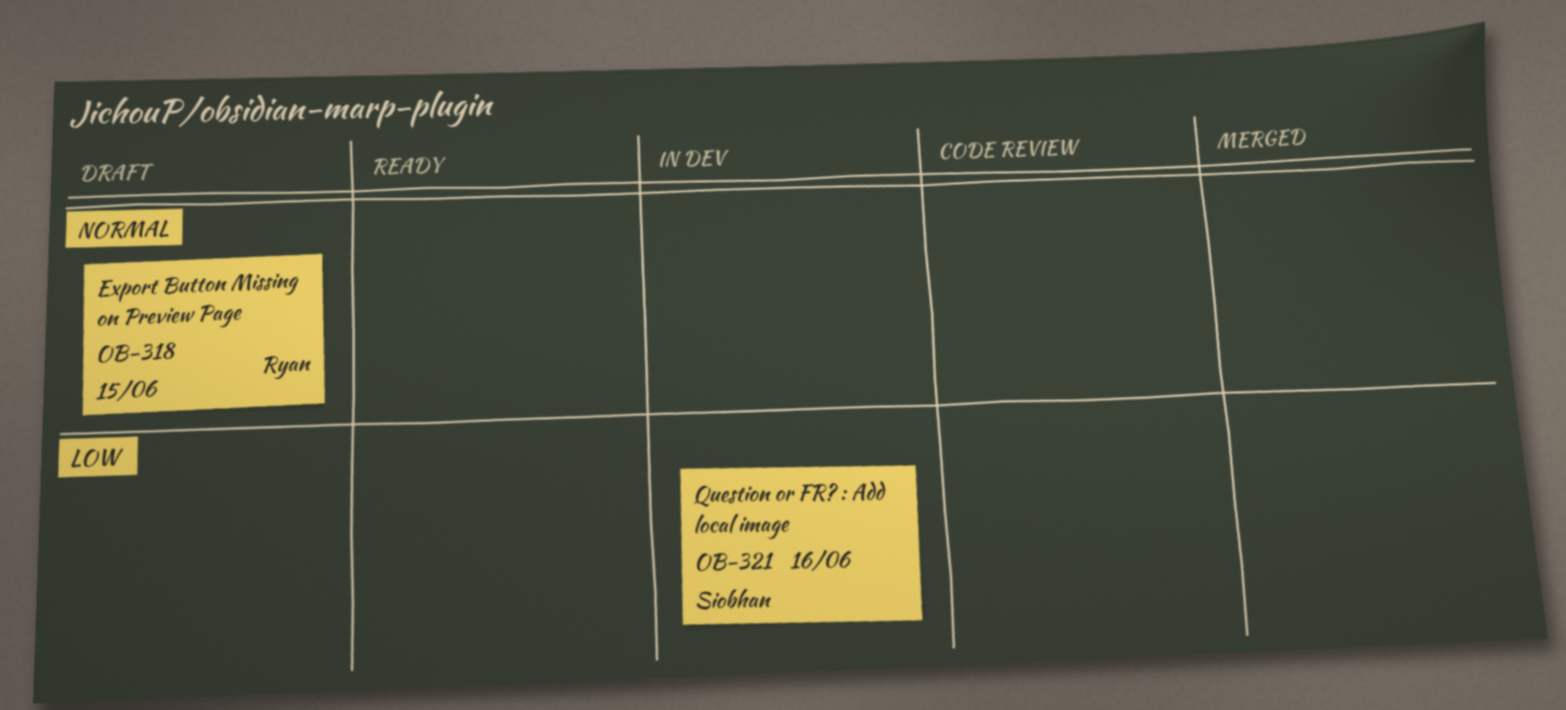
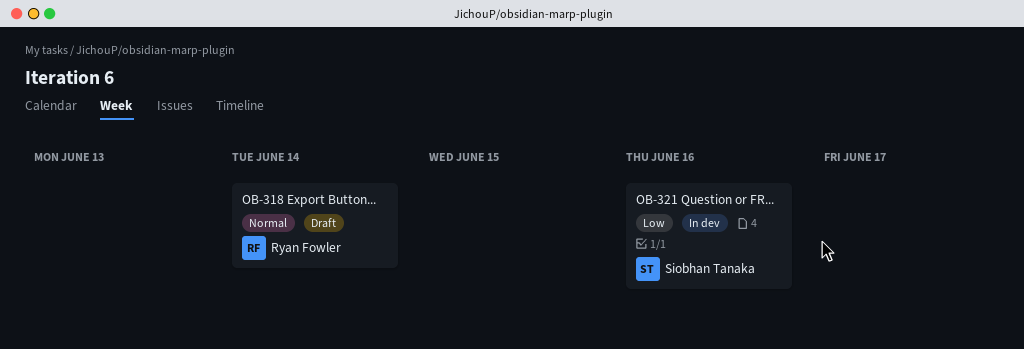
OB-318, due: Jun 15 -> Jun 14

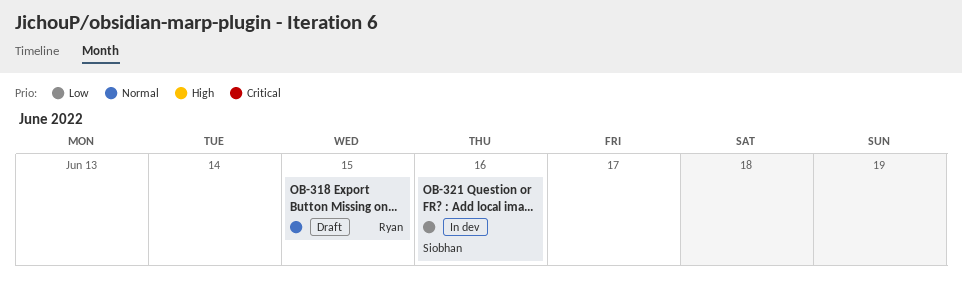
OB-318, due: Jun 14 -> Jun 15

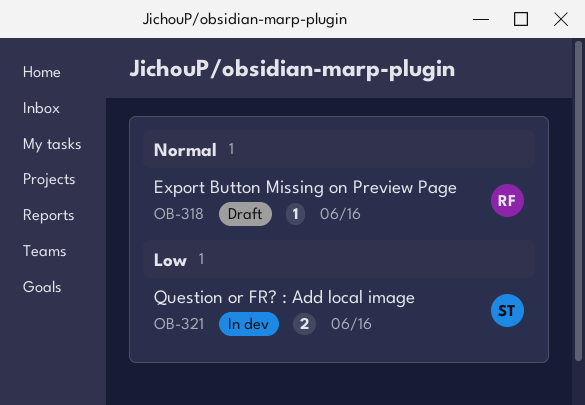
OB-318, due: Jun 15 -> Jun 16

